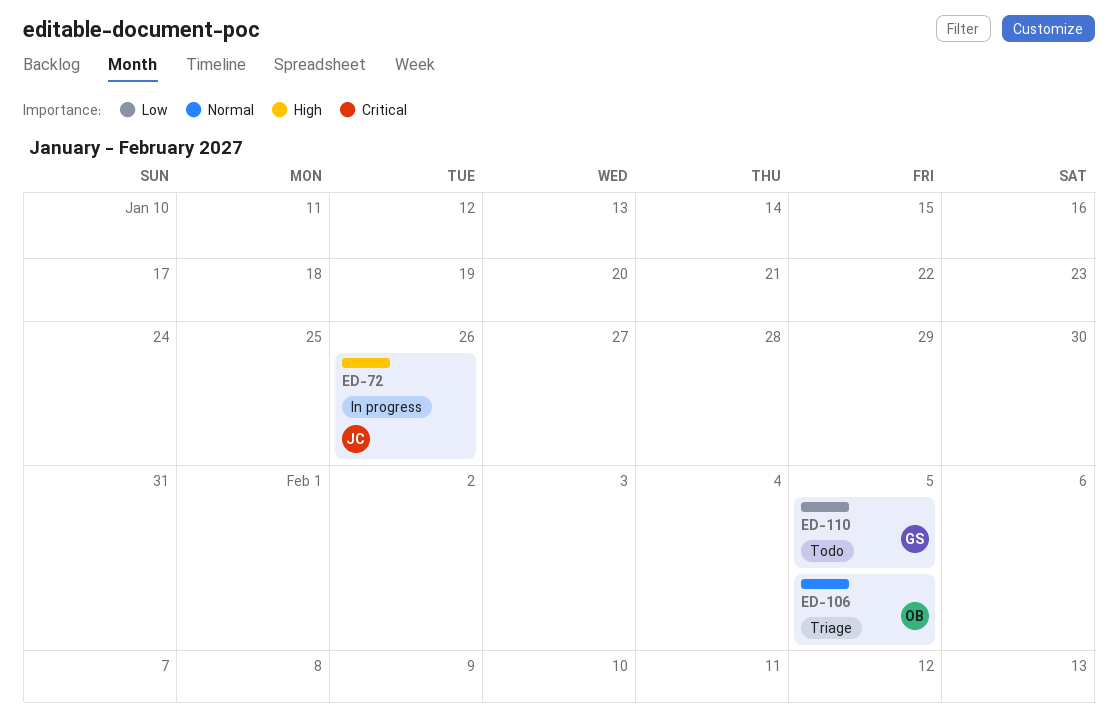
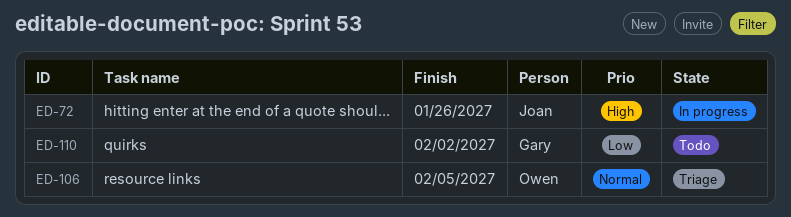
ED-110, due: Feb 5 -> Feb 2

